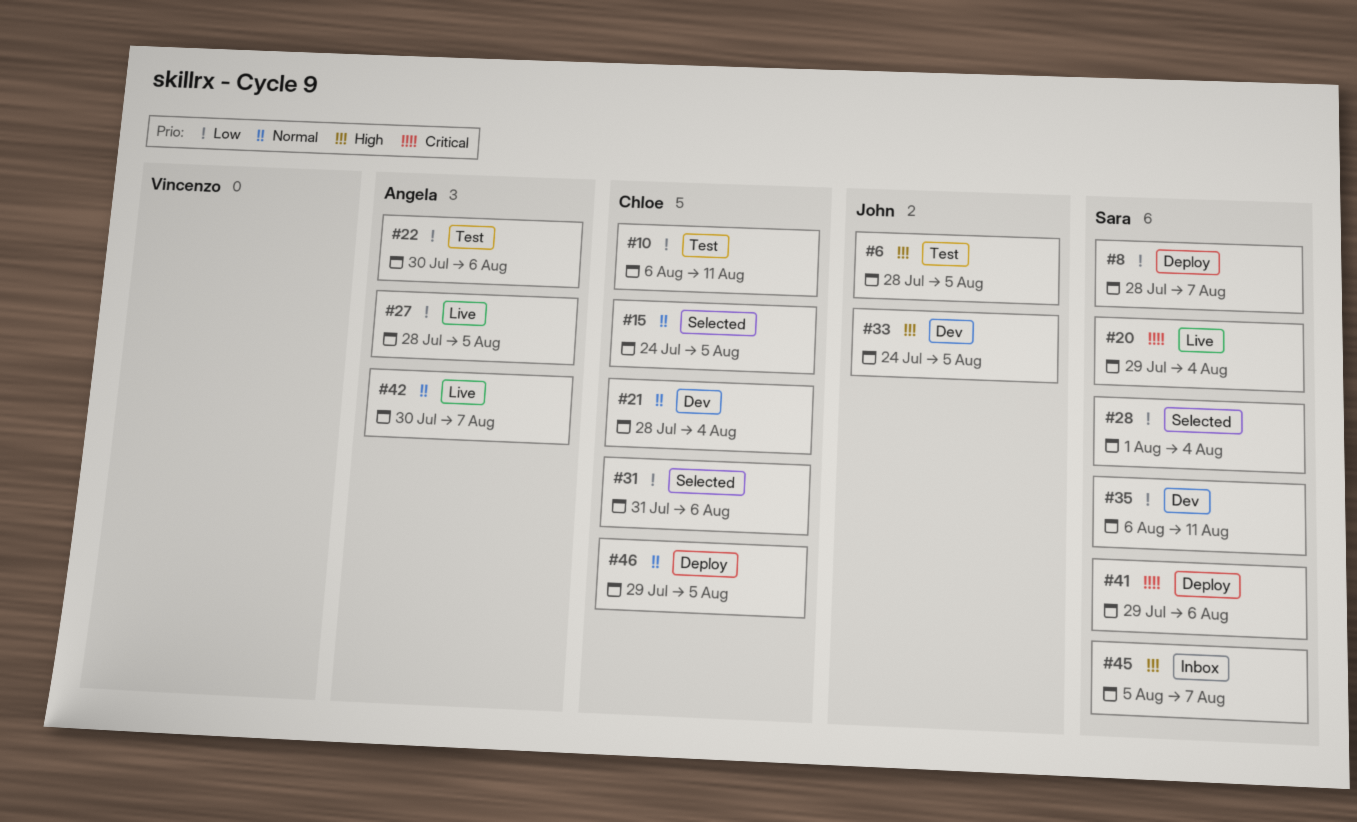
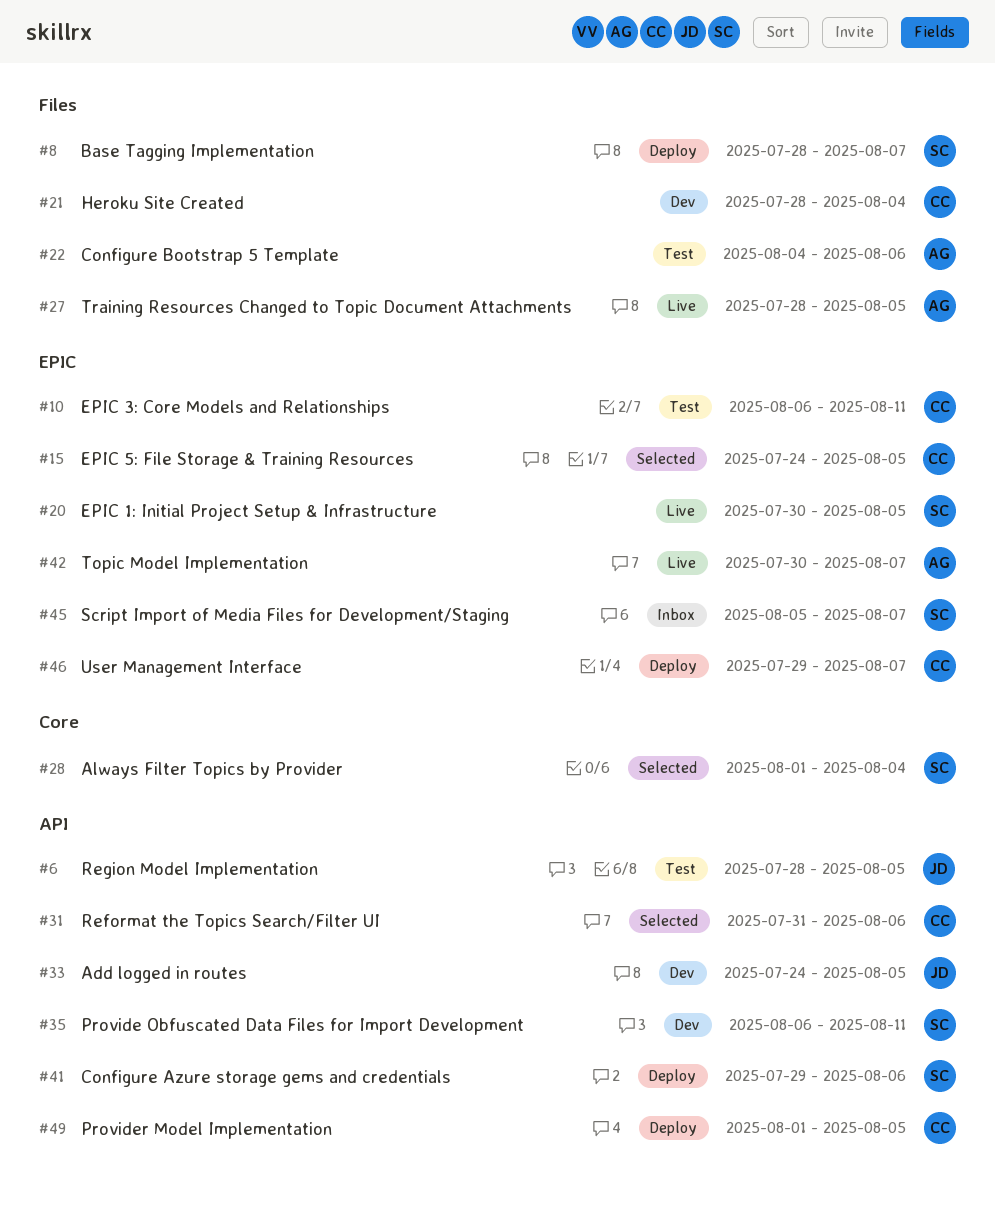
#20, start: Jul 29 -> Jul 30
#20, due: Aug 4 -> Aug 5
#22, start: Jul 30 -> Aug 4
#46, due: Aug 5 -> Aug 7
#49: none -> present

